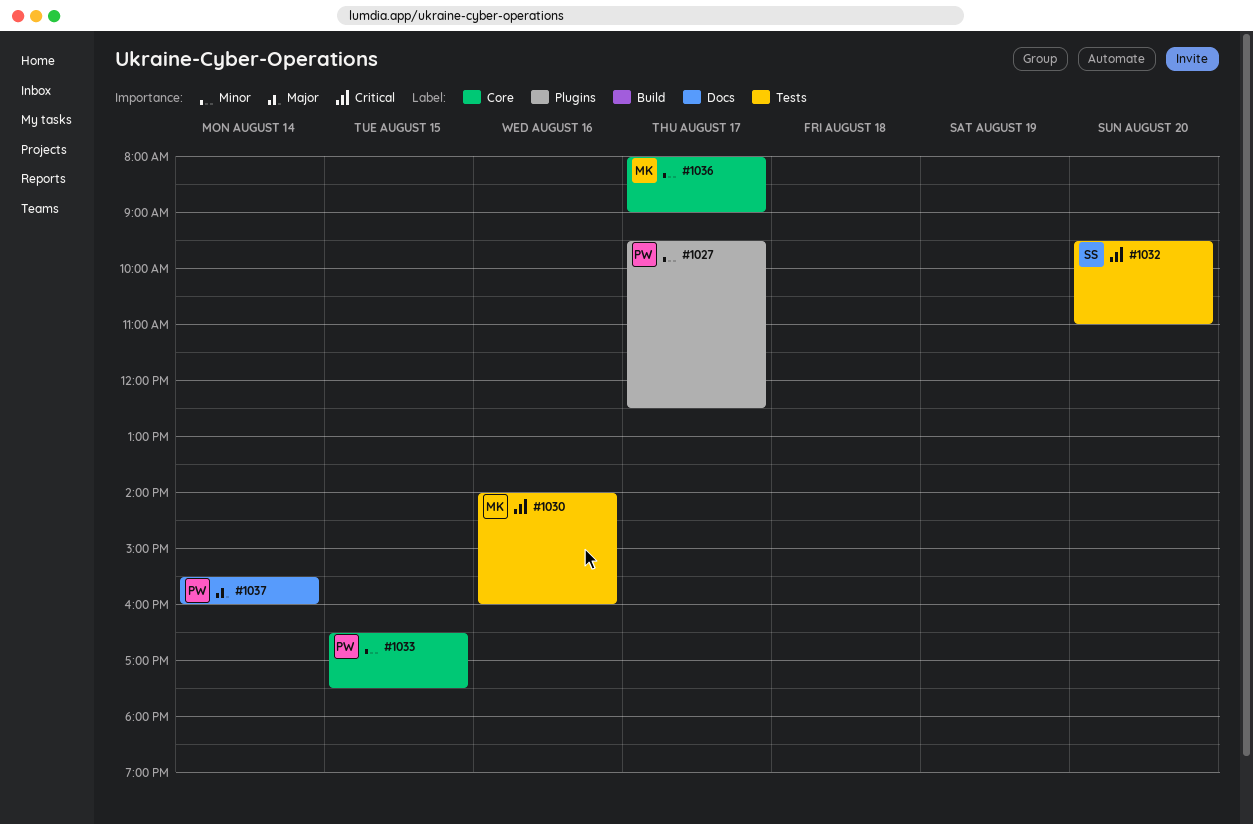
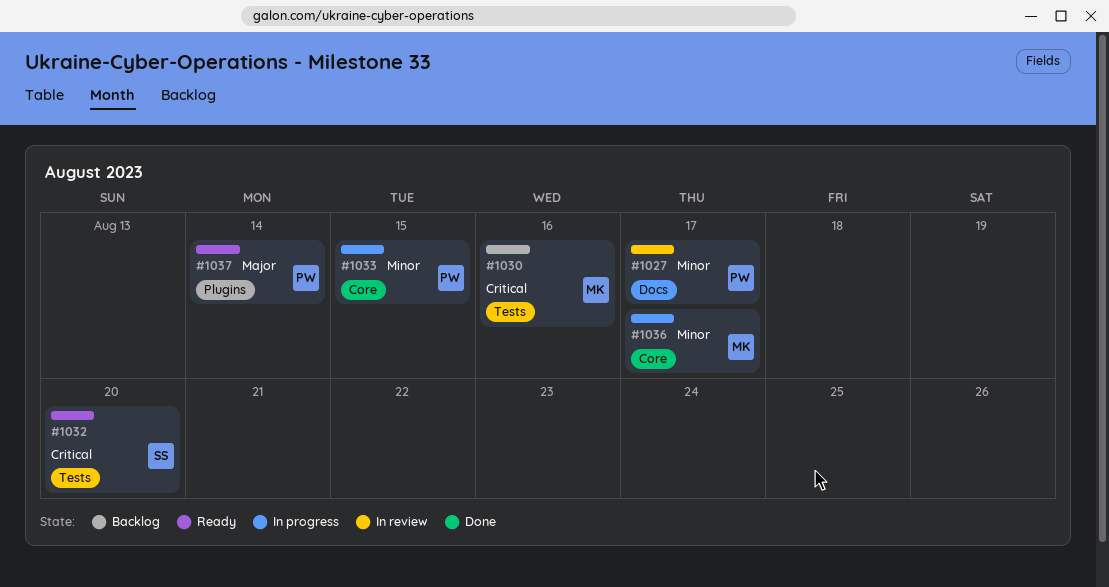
#1027, label: Plugins -> Docs
#1037, label: Docs -> Plugins

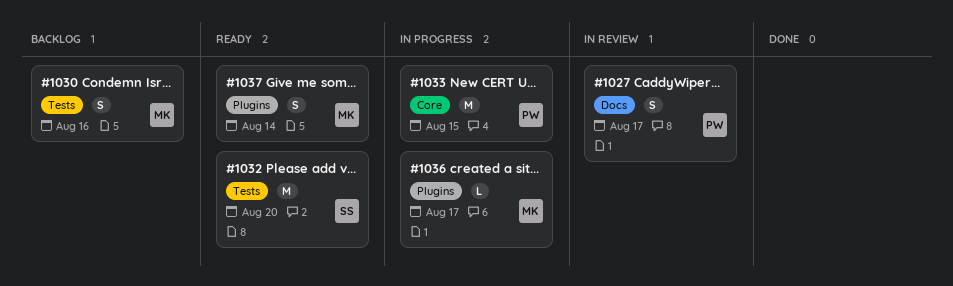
#1036, label: Core -> Plugins
#1037, owner: PW -> MK

